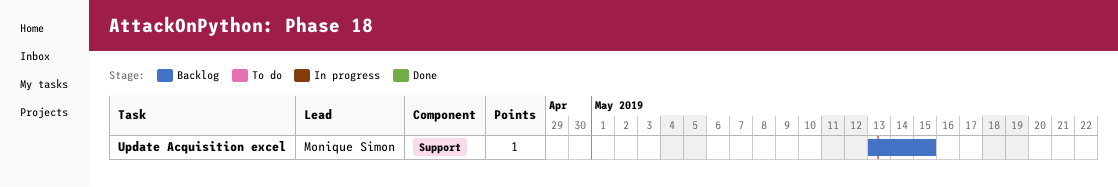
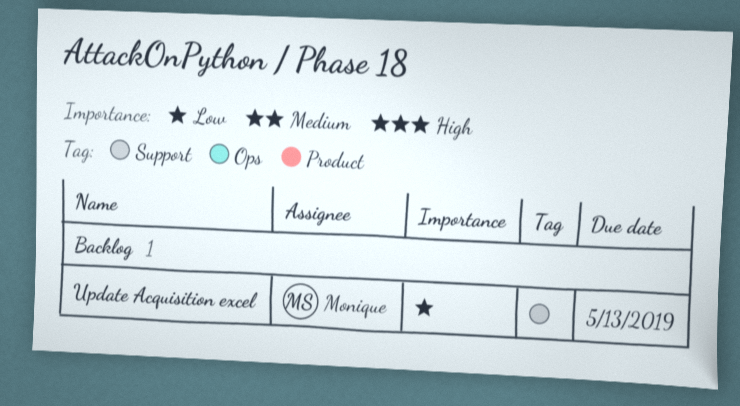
Update Acquisition excel, due: May 15 -> May 13

